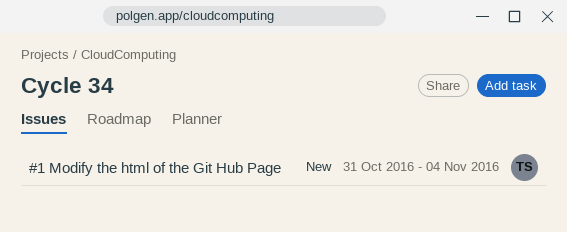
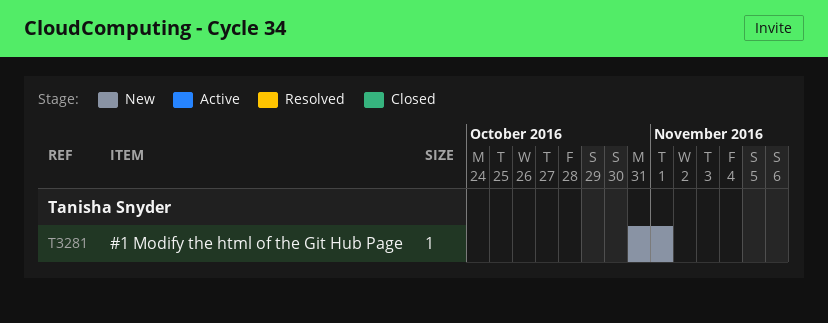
#1 Modify the html of the Git Hub Page, due: Nov 4 -> Nov 1

